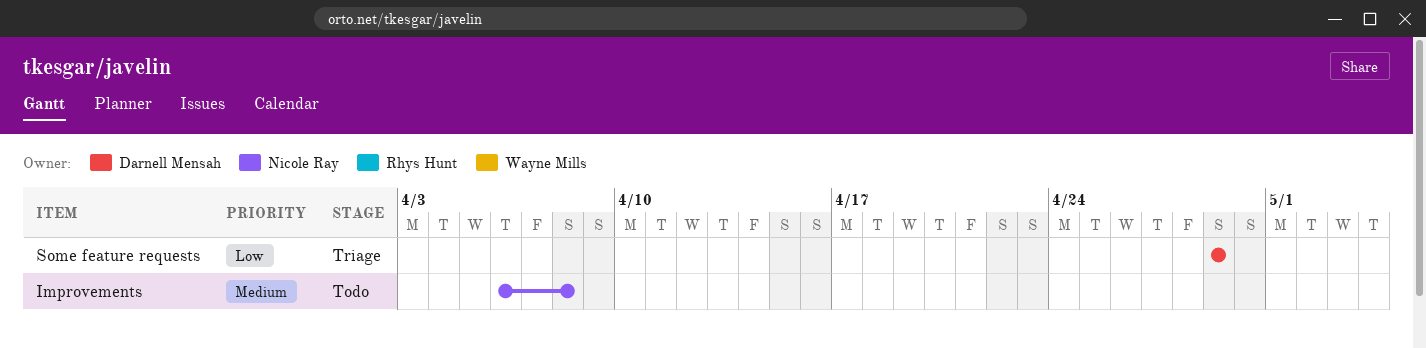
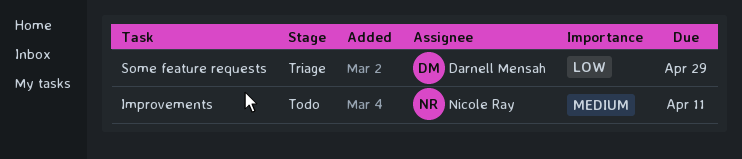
Improvements, due: Apr 8 -> Apr 11

